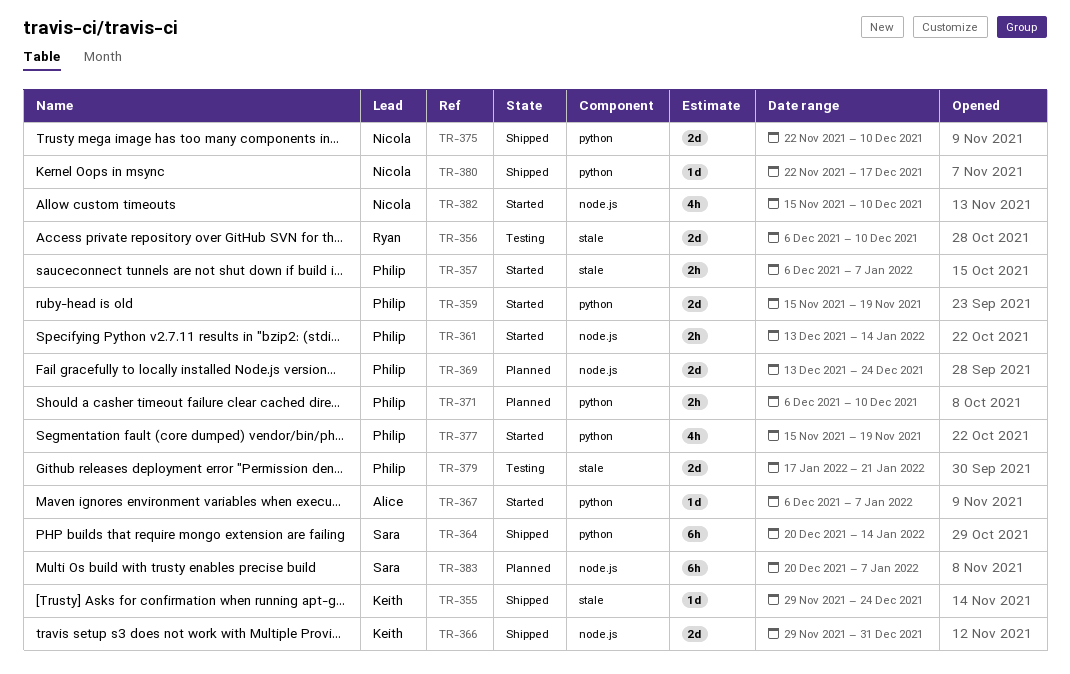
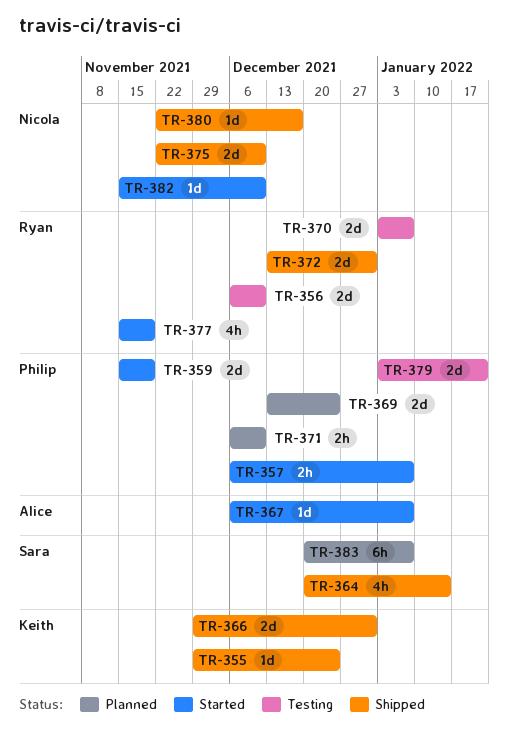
TR-361: present -> none
TR-364, estimate: 6h -> 4h
TR-370: none -> present
TR-372: none -> present
TR-377, owner: Philip -> Ryan
TR-379, start: Jan 17 -> Jan 3
TR-382, estimate: 4h -> 1d

